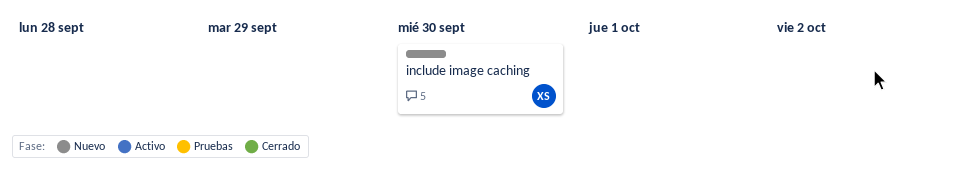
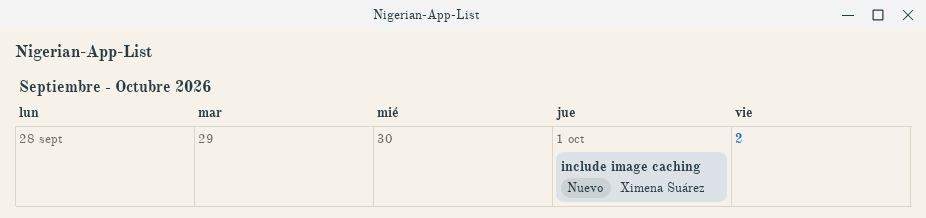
include image caching, due: Sep 30 -> Oct 1

